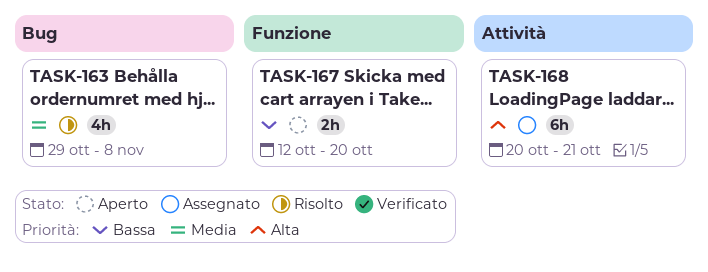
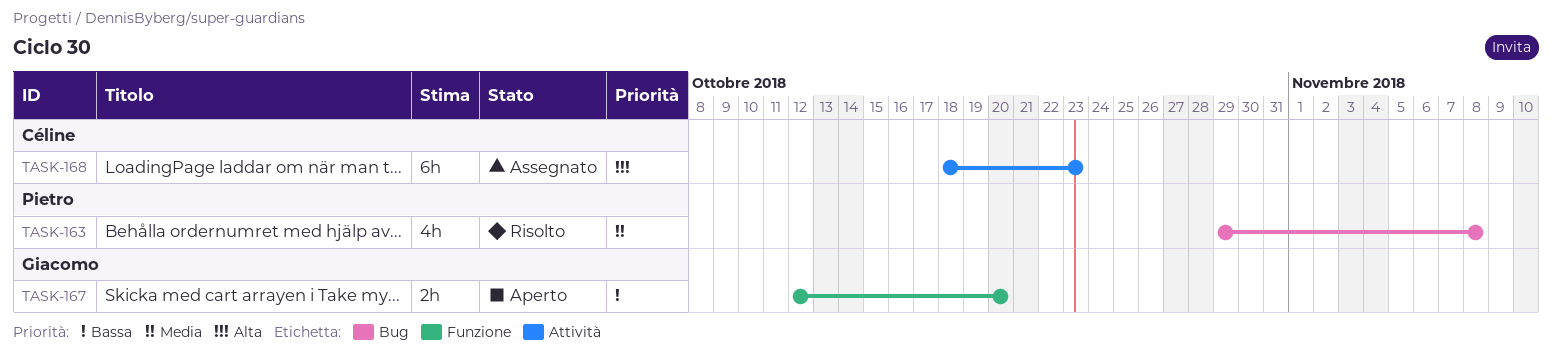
TASK-168, start: Oct 20 -> Oct 18
TASK-168, due: Oct 21 -> Oct 23

